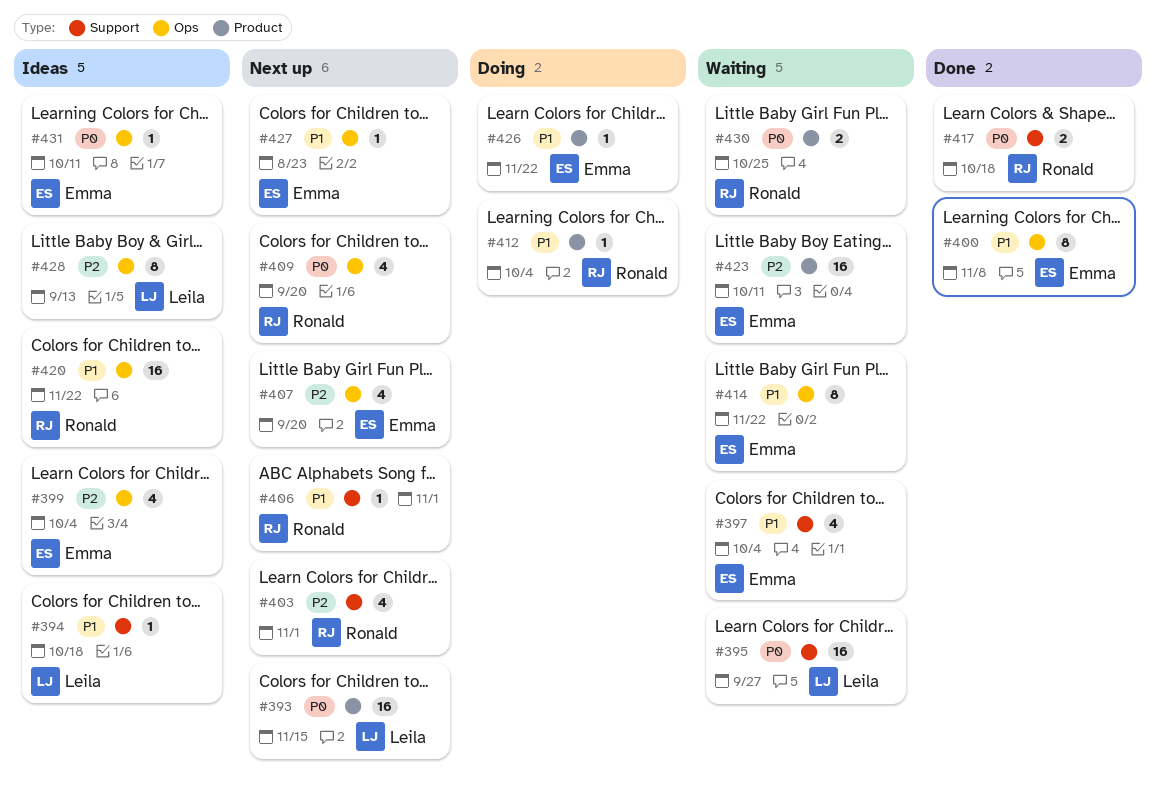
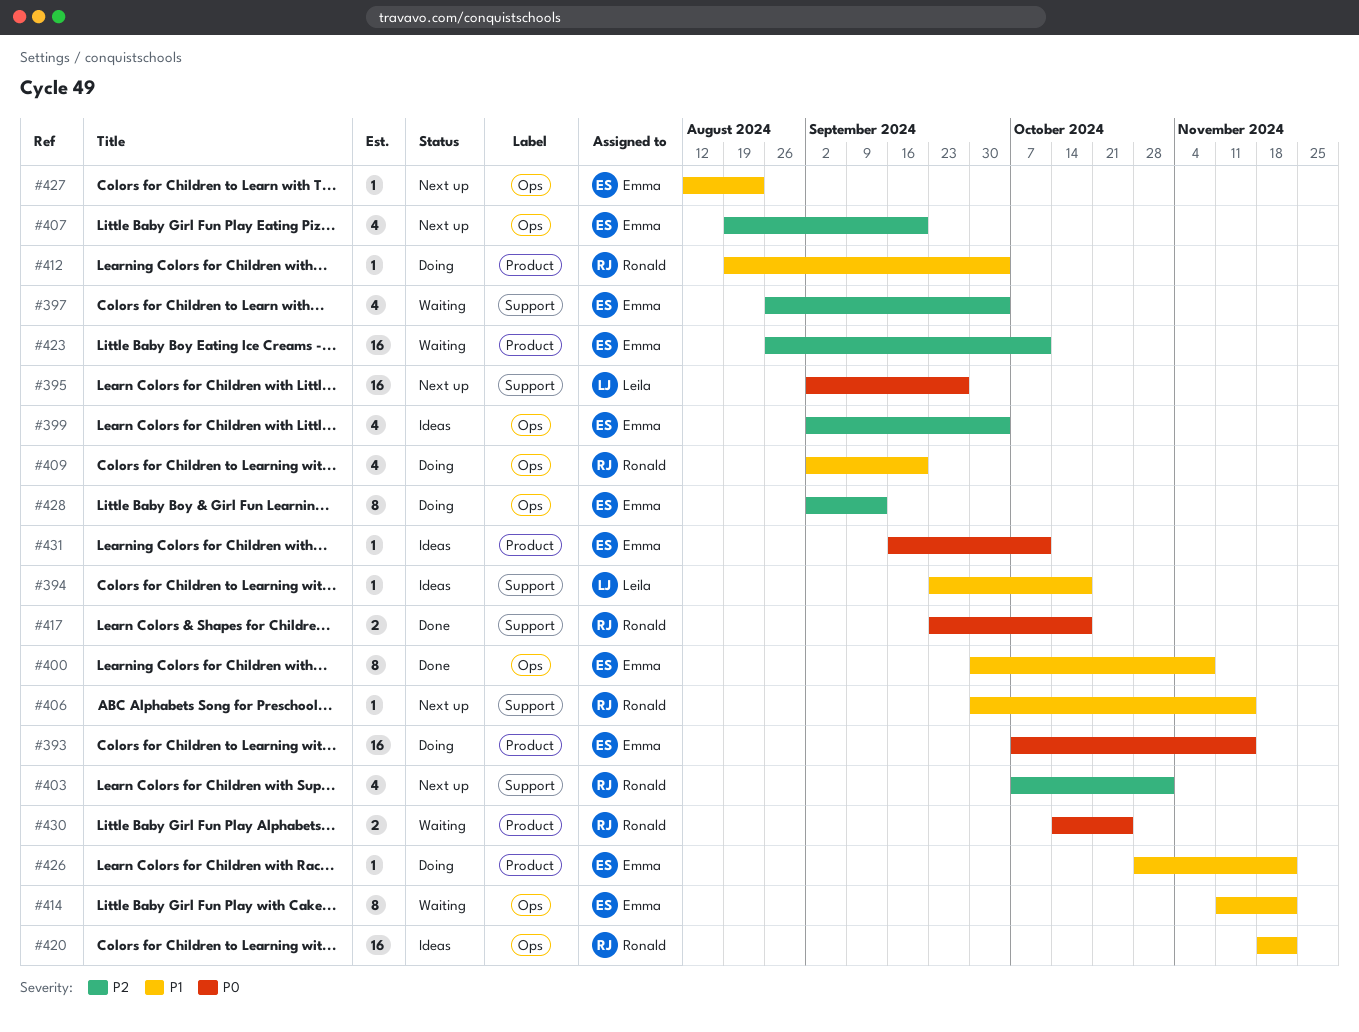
#393, status: Next up -> Doing
#393, owner: Leila -> Emma
#395, status: Waiting -> Next up
#397, priority: P1 -> P2
#406, due: Nov 1 -> Nov 15
#409, status: Next up -> Doing
#409, priority: P0 -> P1
#428, status: Ideas -> Doing
#428, owner: Leila -> Emma
#431, label: Ops -> Product

